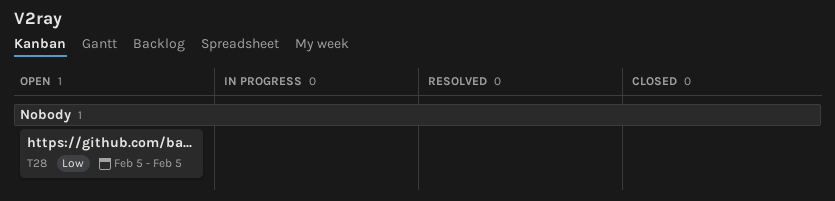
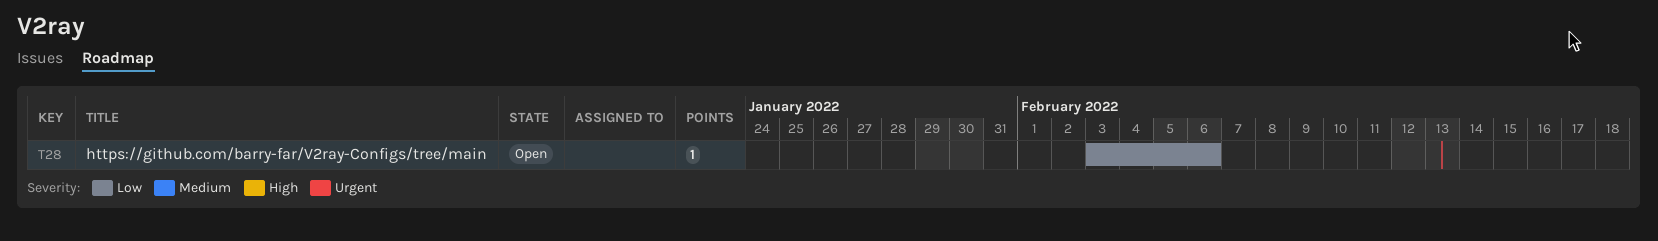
T28, start: Feb 5 -> Feb 3
T28, due: Feb 5 -> Feb 6

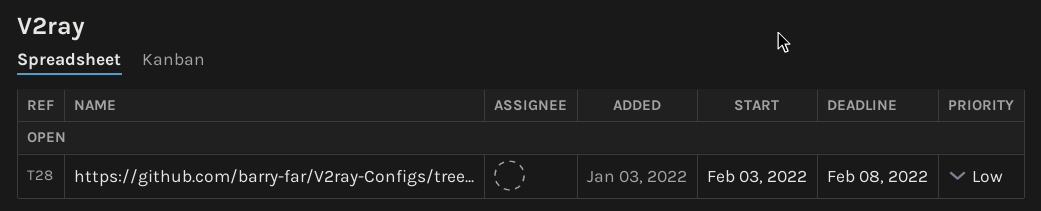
T28, due: Feb 6 -> Feb 8

